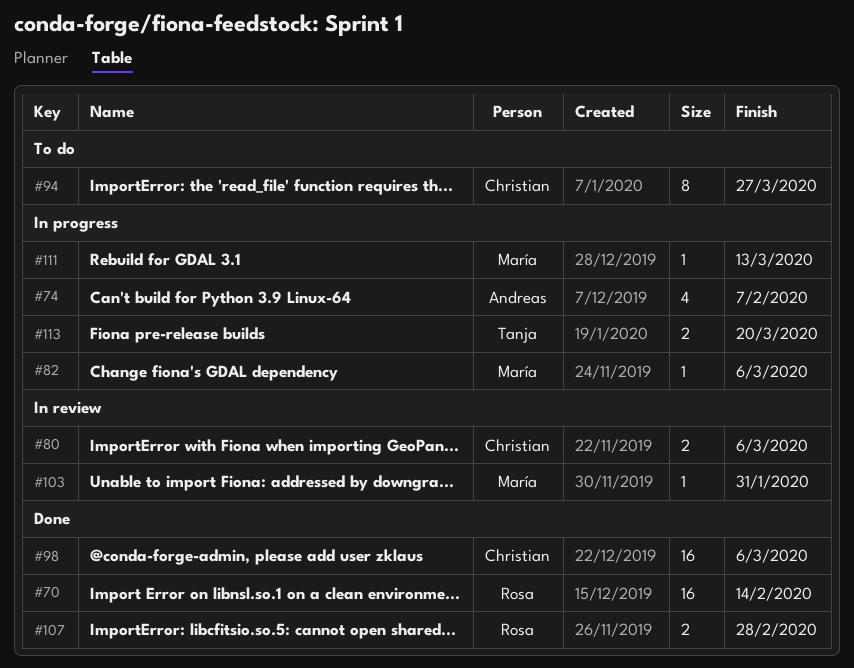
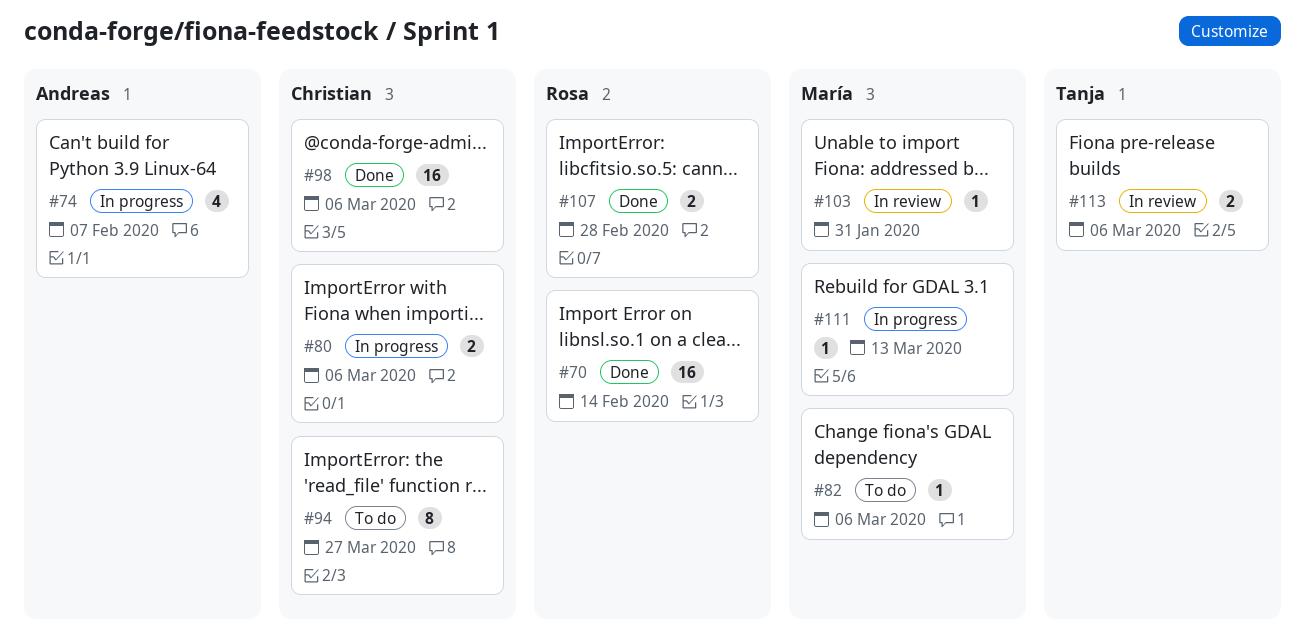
#80, status: In review -> In progress
#82, status: In progress -> To do
#113, status: In progress -> In review
#113, due: Mar 20 -> Mar 6

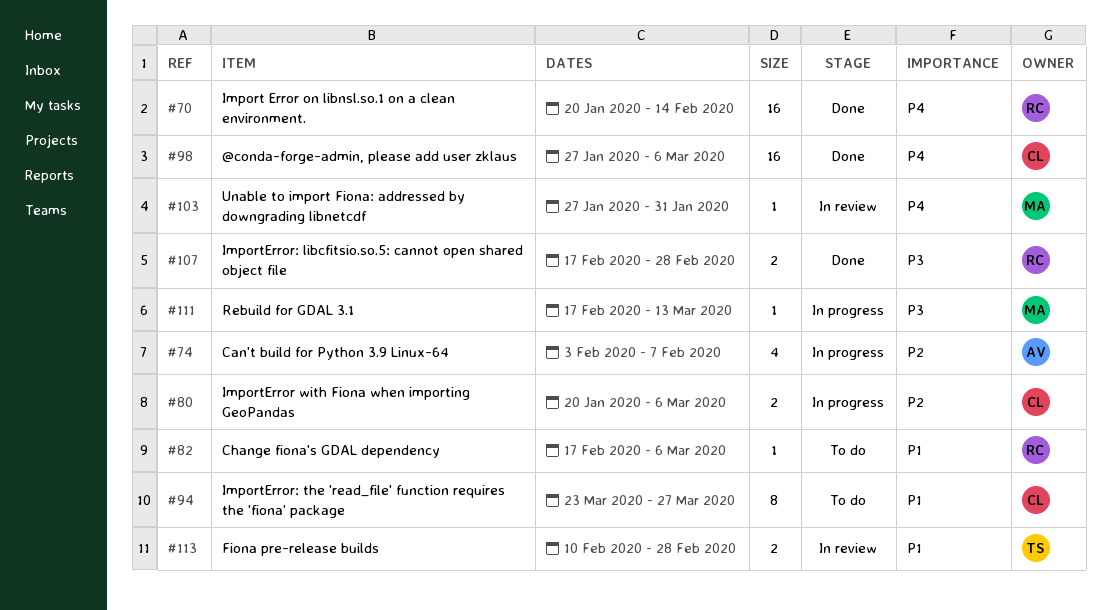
#82, owner: María -> Rosa
#113, due: Mar 6 -> Feb 28

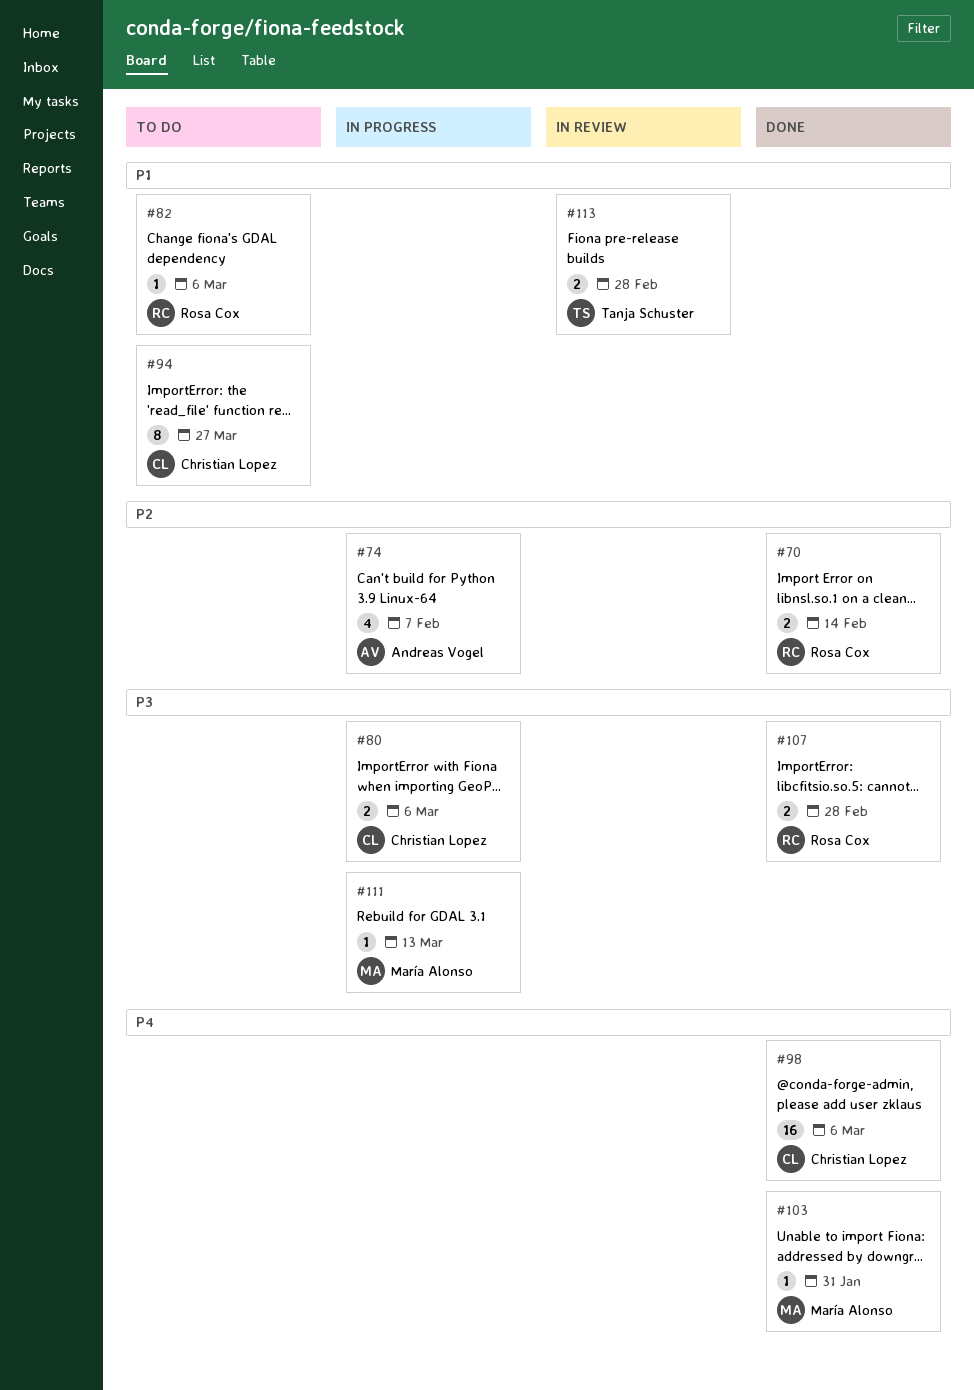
#70, priority: P4 -> P2
#70, estimate: 16 -> 2
#80, priority: P2 -> P3
#103, status: In review -> Done

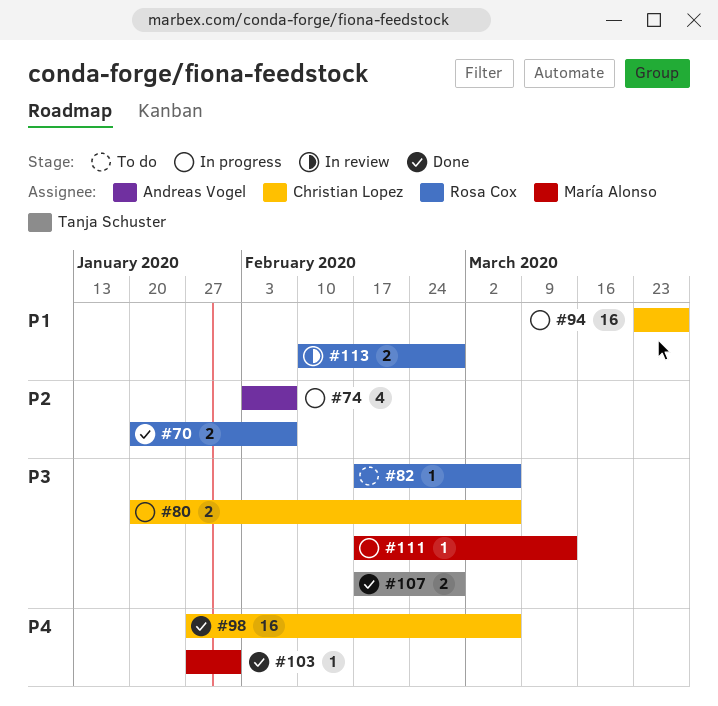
#70, due: Feb 14 -> Feb 7
#82, priority: P1 -> P3
#94, status: To do -> In progress
#94, estimate: 8 -> 16
#107, owner: Rosa Cox -> Tanja Schuster
#113, owner: Tanja Schuster -> Rosa Cox

